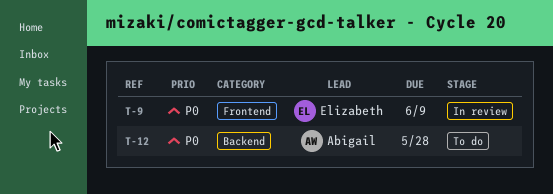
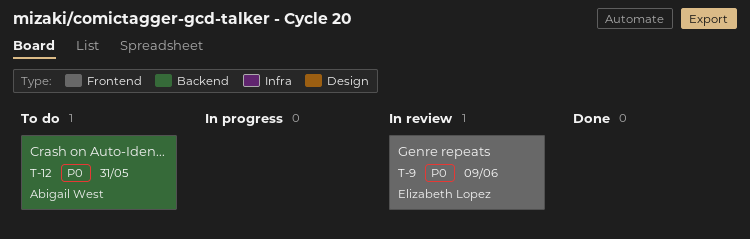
T-12, due: May 28 -> May 31

